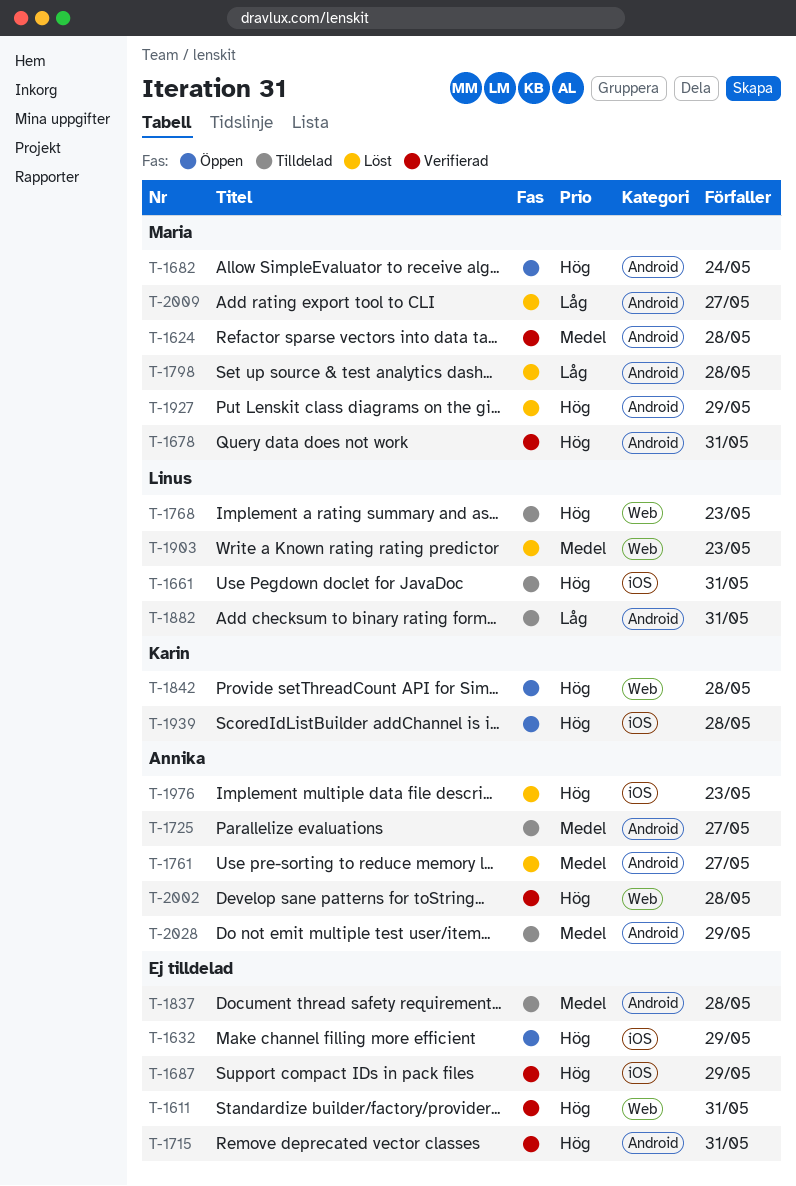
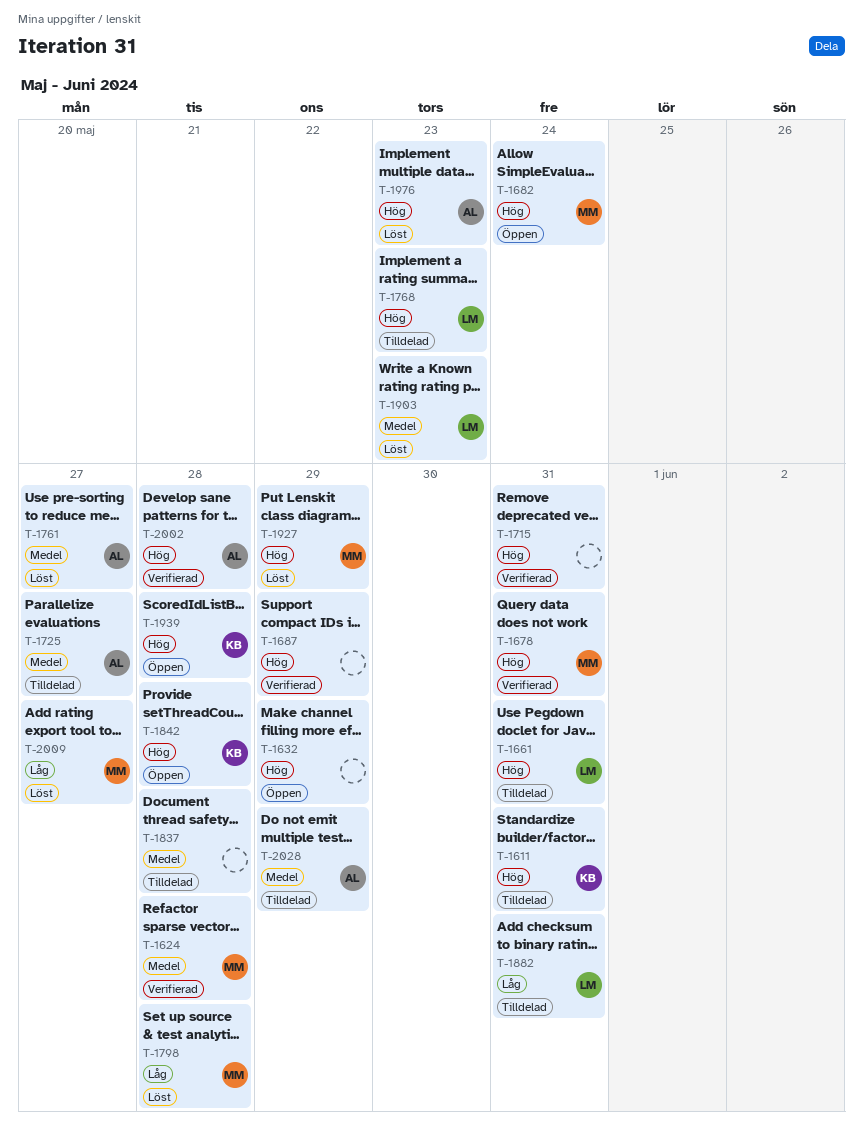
T-1611, status: Verifierad -> Tilldelad
T-1611, owner: none -> Karin

